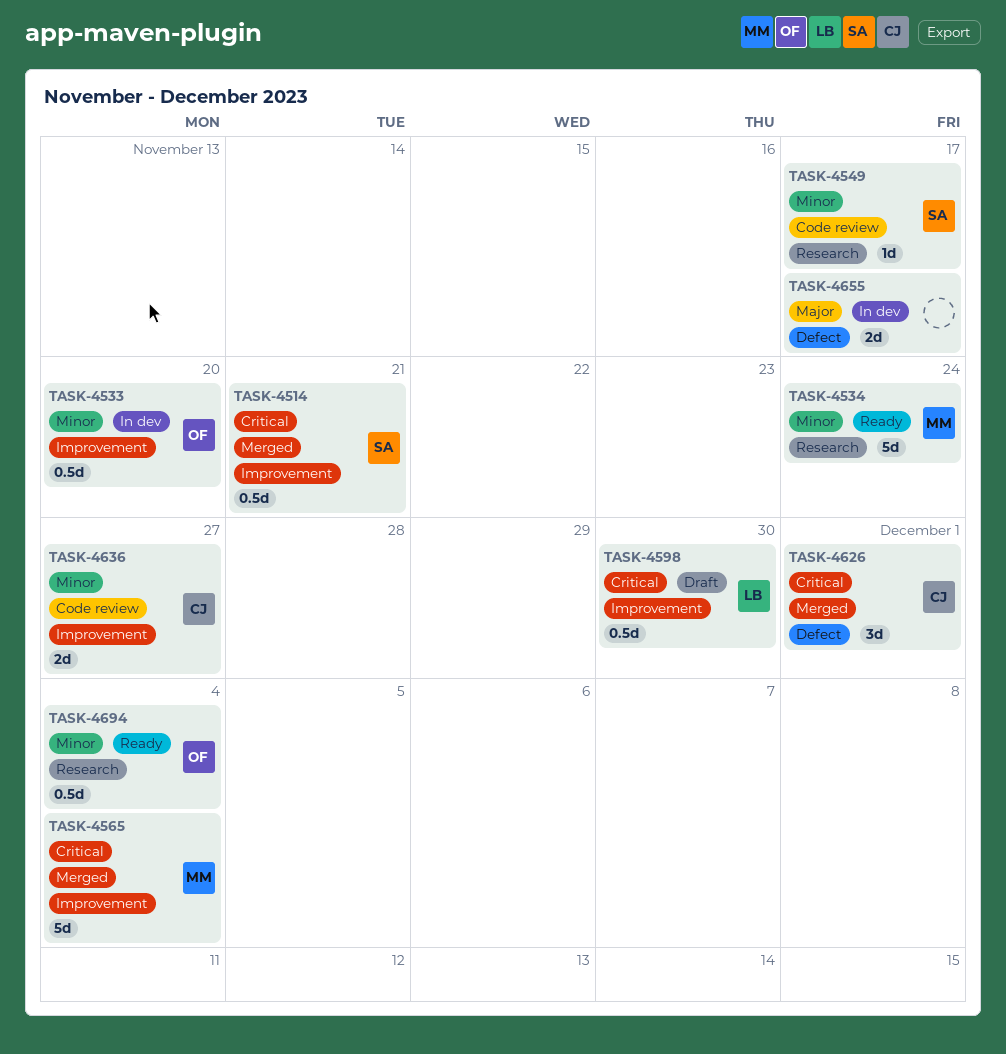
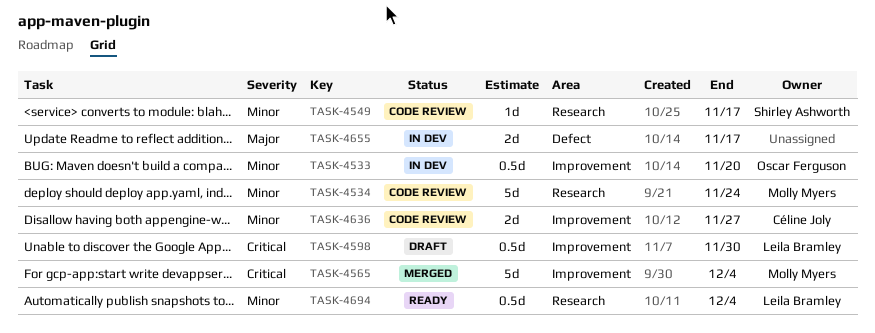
TASK-4514: present -> none
TASK-4534, status: Ready -> Code review
TASK-4626: present -> none
TASK-4694, owner: Oscar Ferguson -> Leila Bramley

